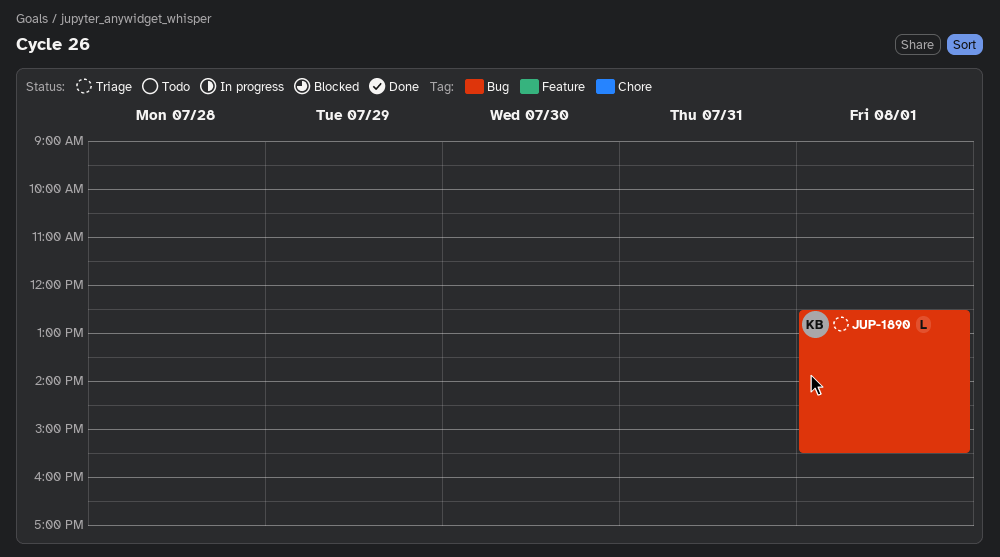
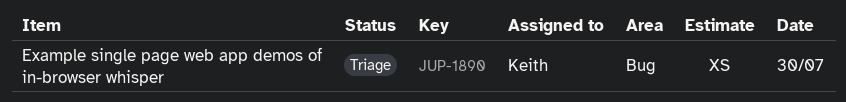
JUP-1890, estimate: L -> XS
JUP-1890, day: Aug 1 -> Jul 30

